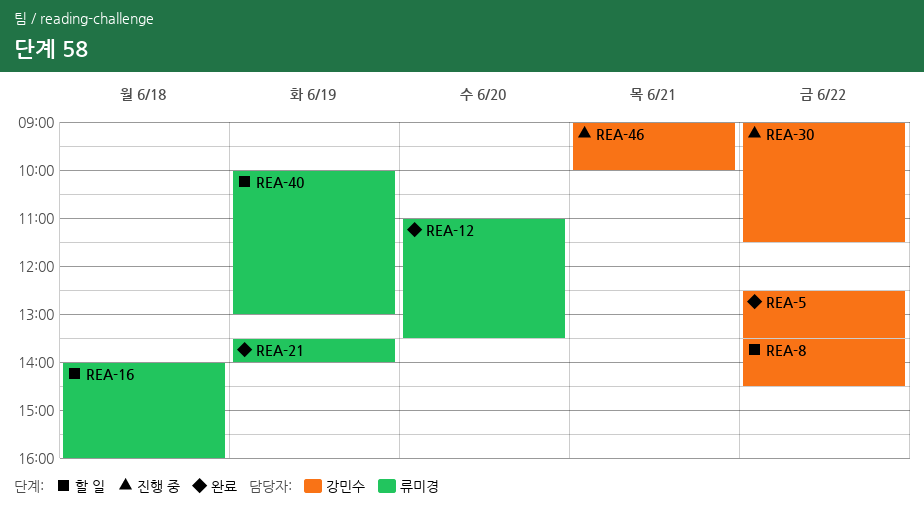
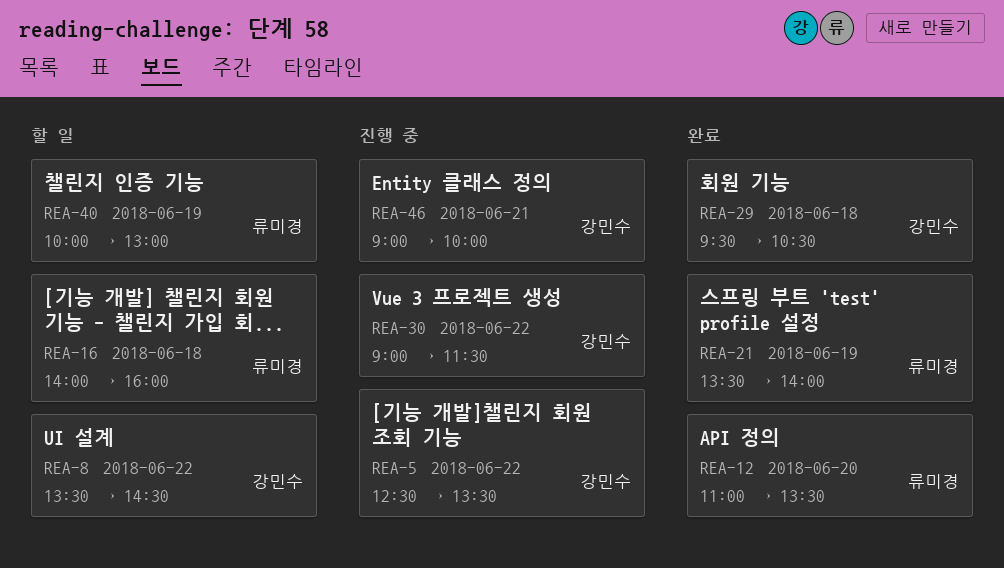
REA-5, status: 완료 -> 진행 중
REA-29: none -> present

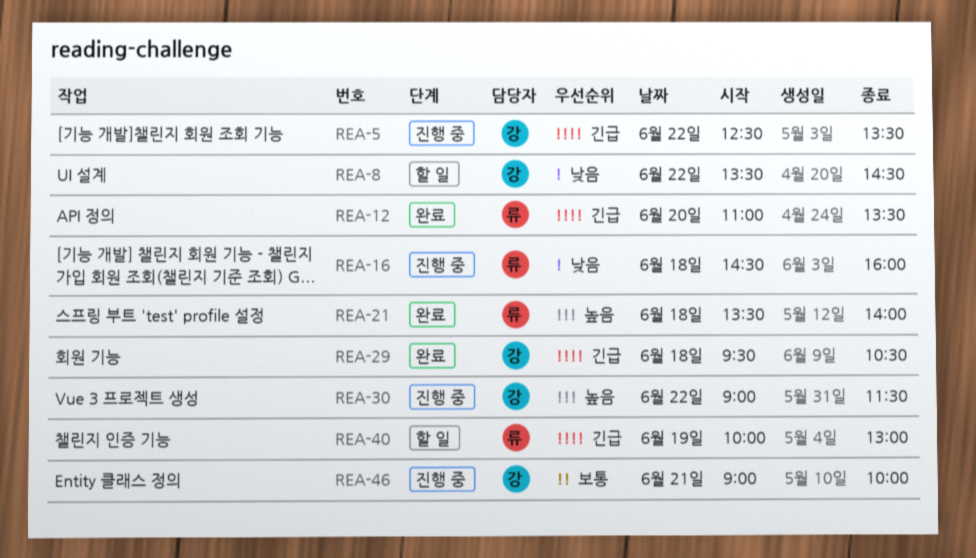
REA-16, status: 할 일 -> 진행 중
REA-16, begins: 14:00 -> 14:30
REA-21, day: Jun 19 -> Jun 18

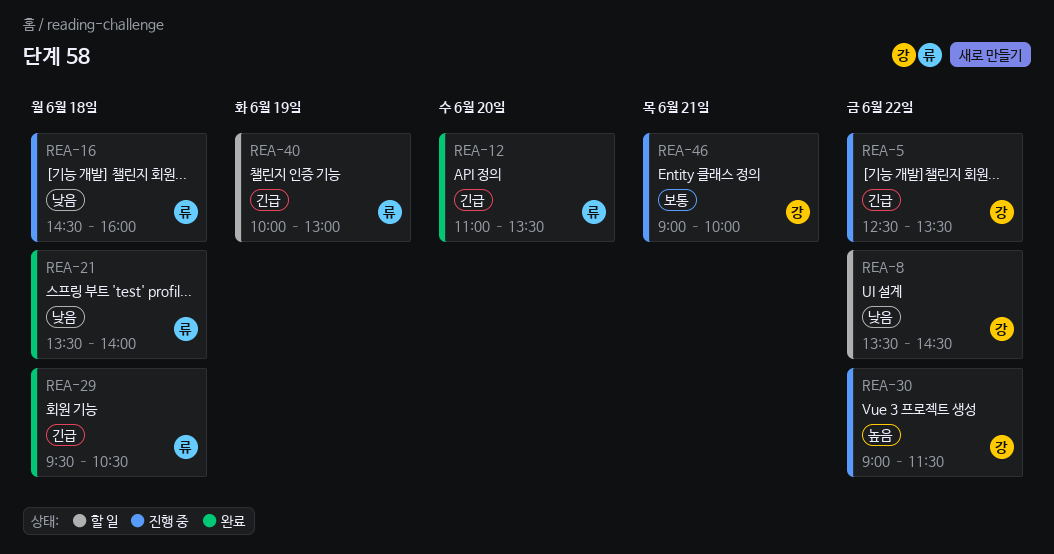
REA-21, priority: 높음 -> 낮음
REA-29, owner: 강 -> 류

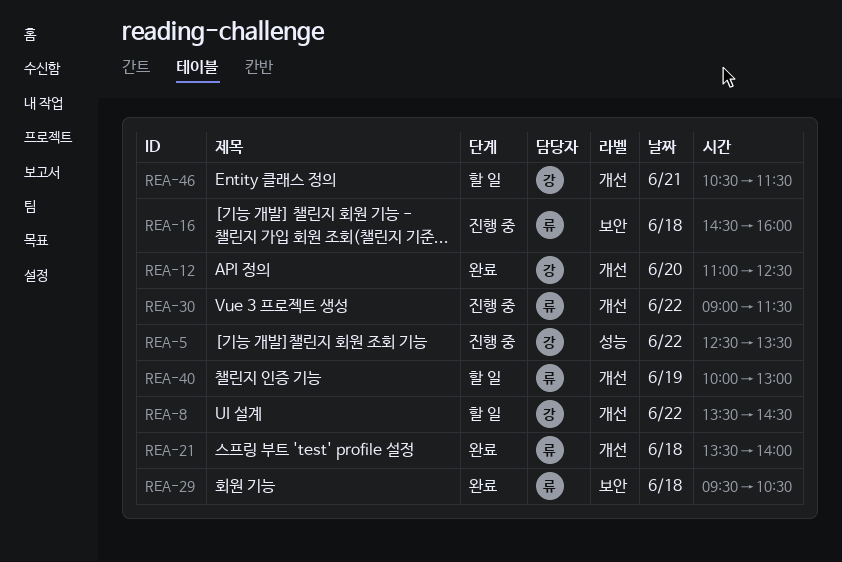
REA-12, owner: 류 -> 강
REA-12, ends: 13:30 -> 12:30
REA-30, owner: 강 -> 류
REA-46, status: 진행 중 -> 할 일
REA-46, begins: 09:00 -> 10:30
REA-46, ends: 10:00 -> 11:30

